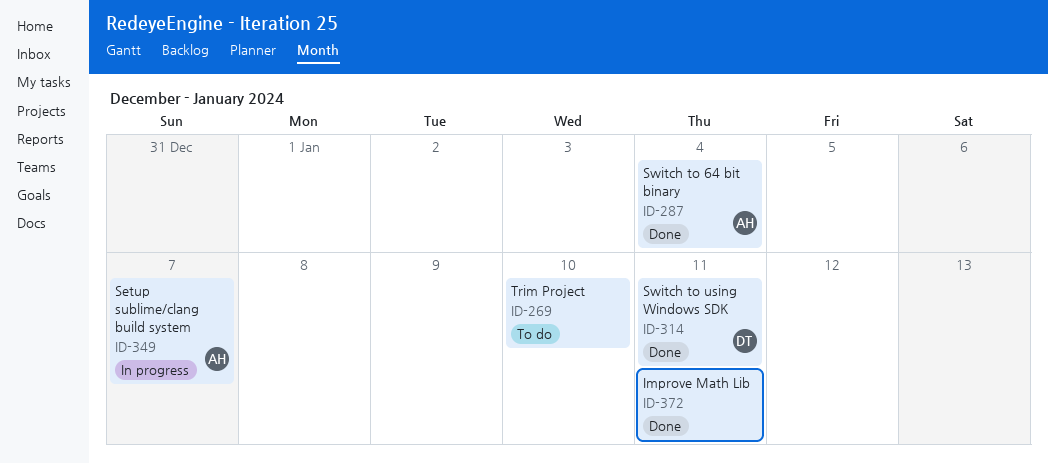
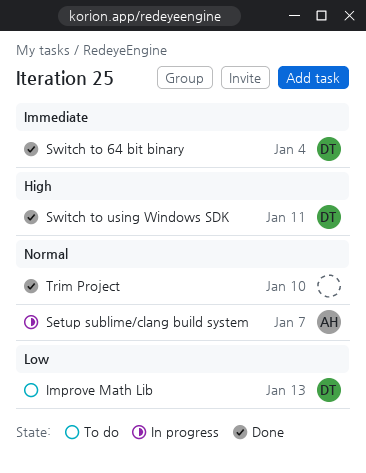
Improve Math Lib, status: Done -> To do
Improve Math Lib, owner: none -> DT
Improve Math Lib, due: Jan 11 -> Jan 13
Switch to 64 bit binary, owner: AH -> DT
Trim Project, status: To do -> Done

